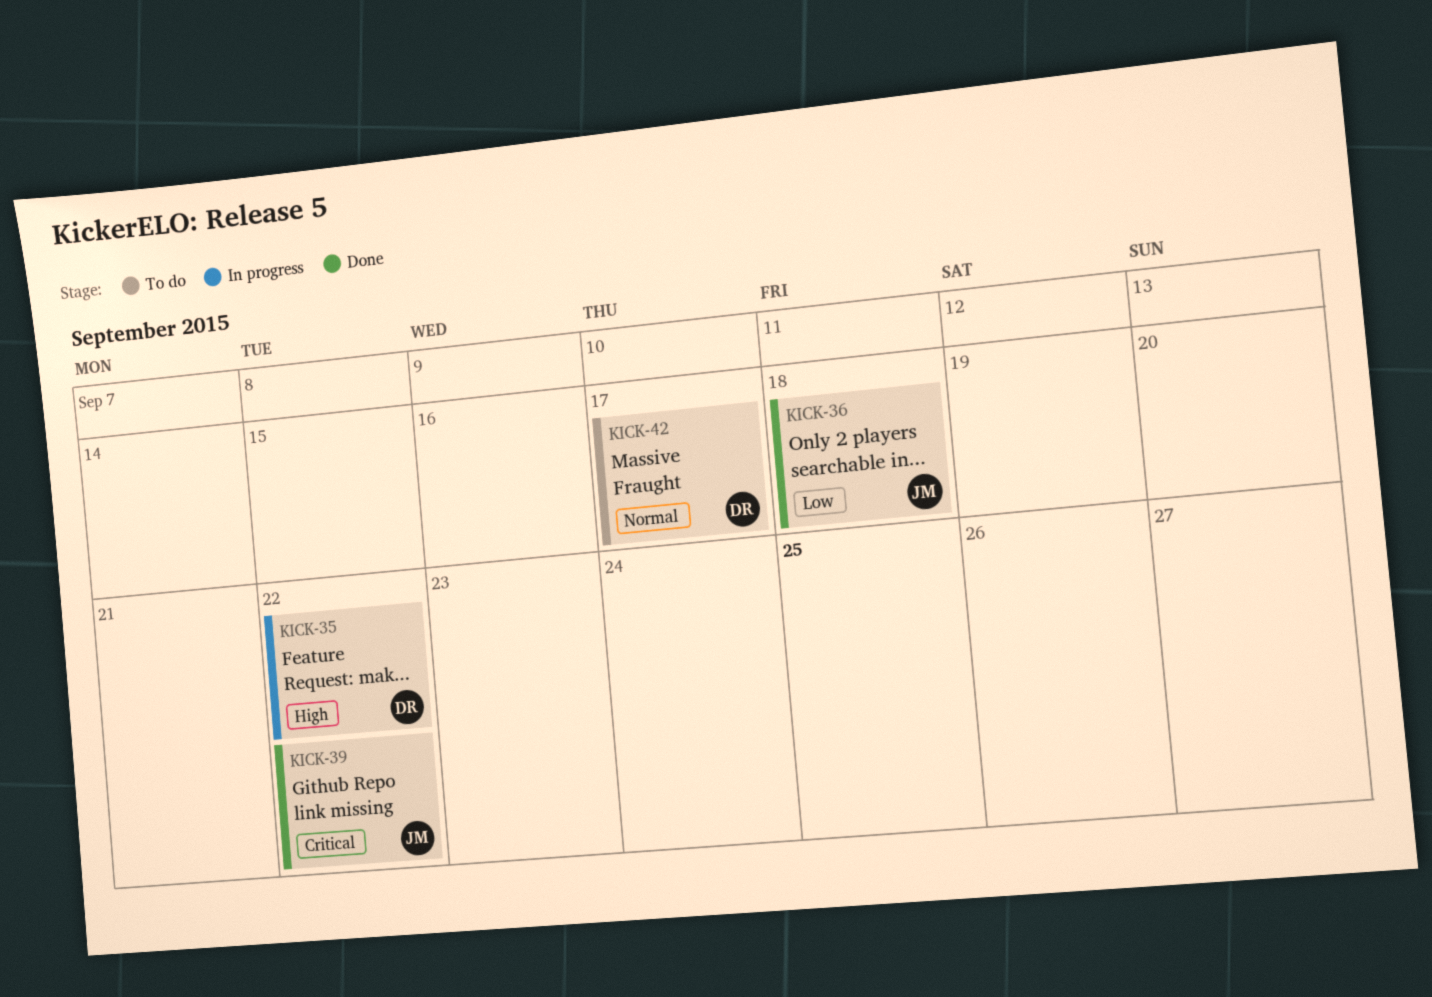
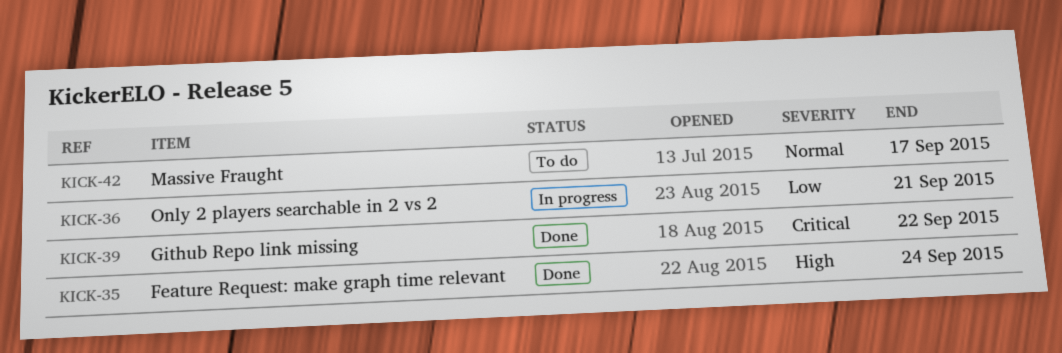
KICK-35, status: In progress -> Done
KICK-35, due: Sep 22 -> Sep 24
KICK-36, status: Done -> In progress
KICK-36, due: Sep 18 -> Sep 21

